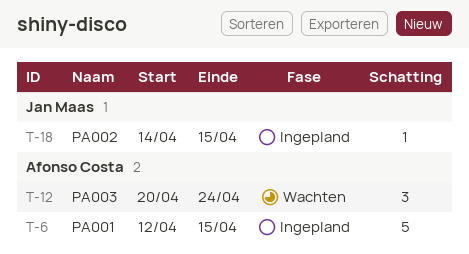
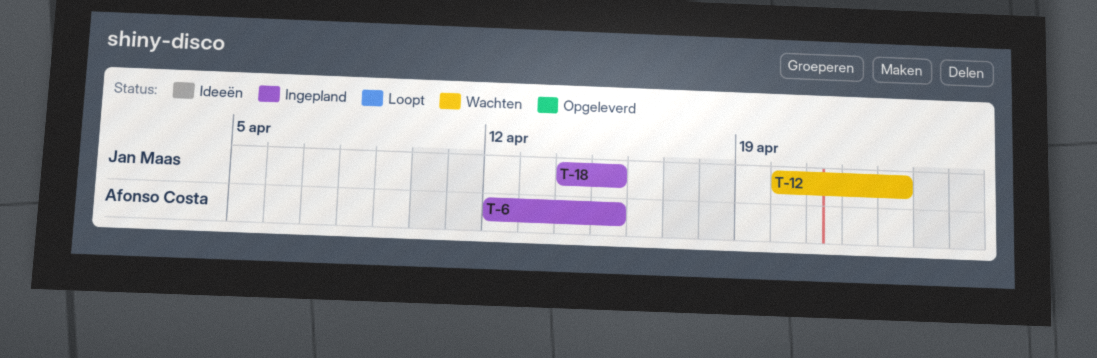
T-12, owner: Afonso Costa -> Jan Maas
T-12, due: Apr 24 -> Apr 23

